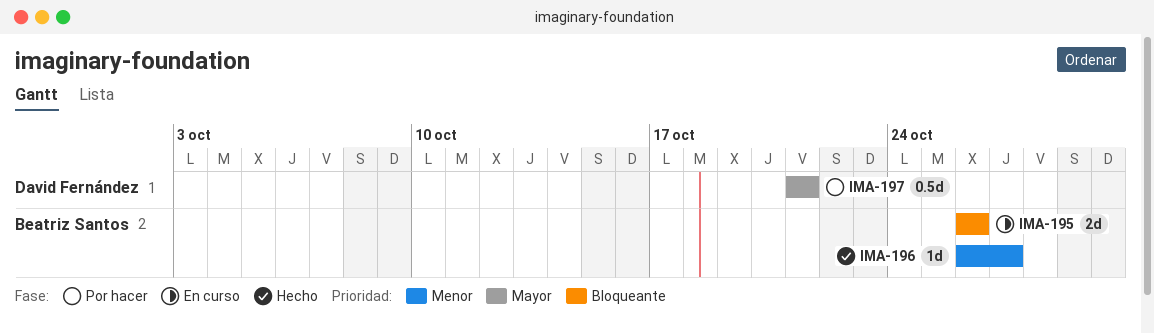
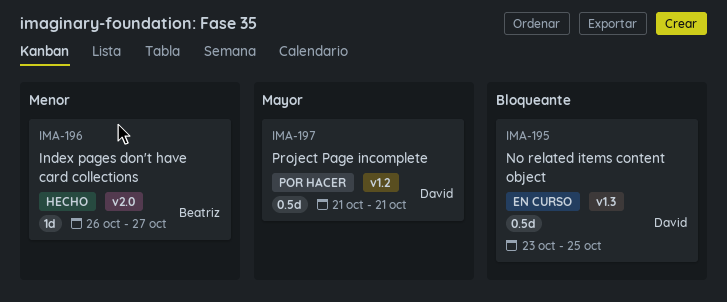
IMA-195, owner: Beatriz Santos -> David Fernández
IMA-195, estimate: 2d -> 0.5d
IMA-195, start: Oct 26 -> Oct 23
IMA-195, due: Oct 26 -> Oct 25

